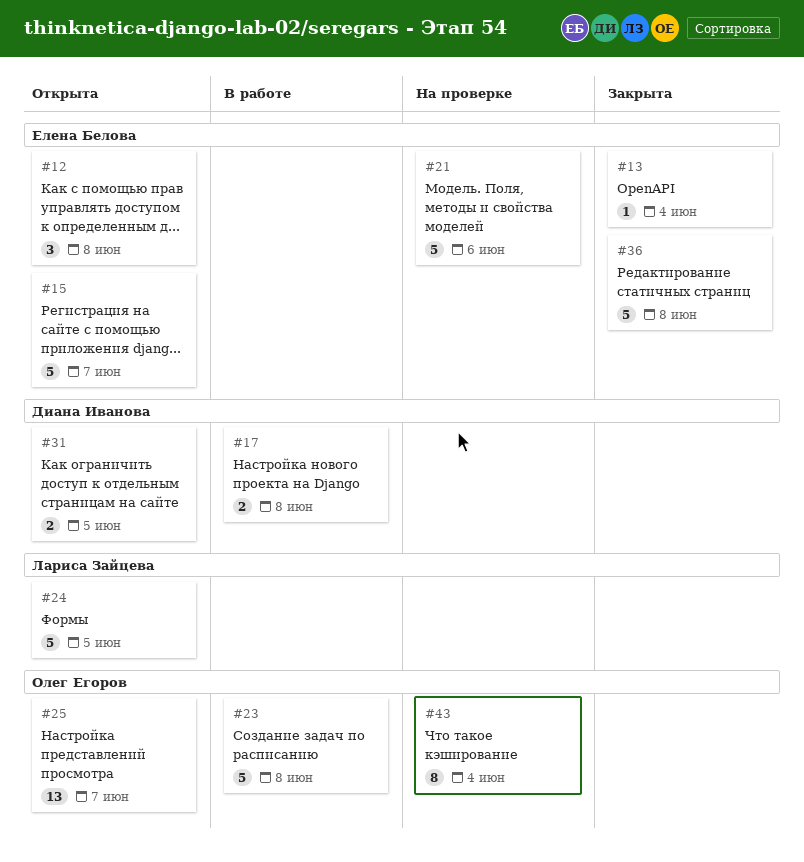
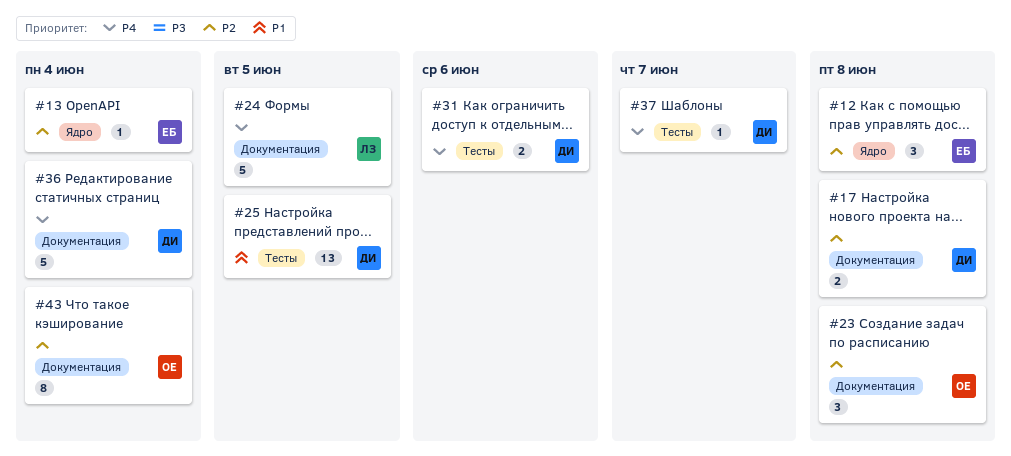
#15: present -> none
#21: present -> none
#23, estimate: 5 -> 3
#25, owner: Олег Егоров -> Диана Иванова
#25, due: Jun 7 -> Jun 5
#31, due: Jun 5 -> Jun 6
#36, owner: Елена Белова -> Диана Иванова
#36, due: Jun 8 -> Jun 4
#37: none -> present

